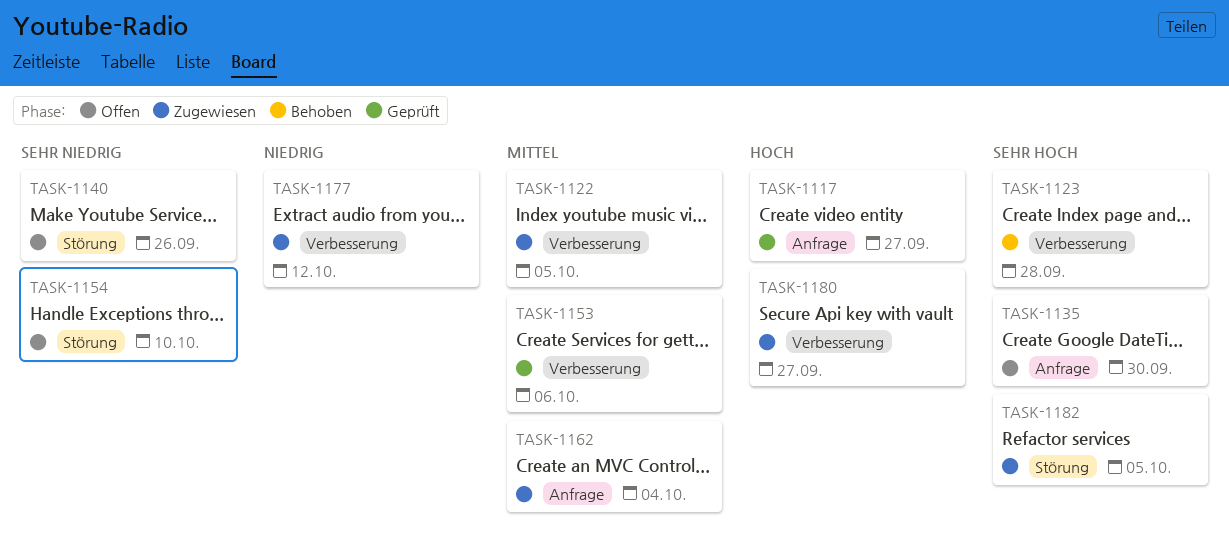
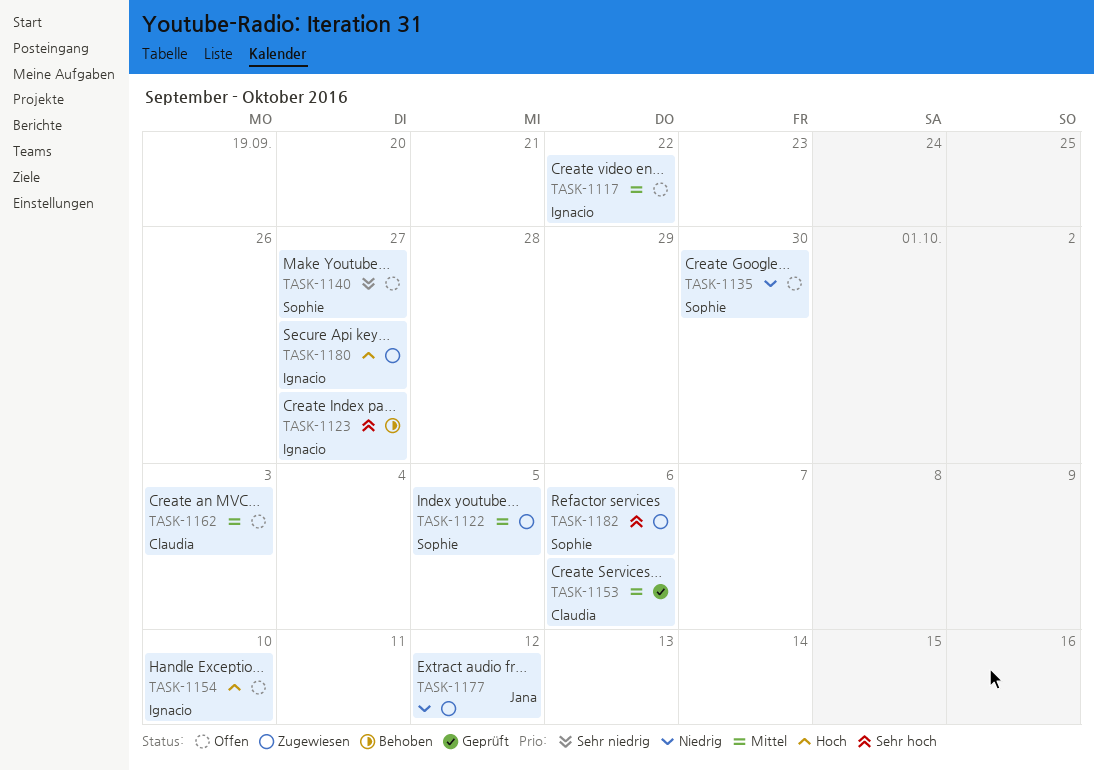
TASK-1117, status: Geprüft -> Offen
TASK-1117, priority: Hoch -> Mittel
TASK-1117, due: Sep 27 -> Sep 22
TASK-1123, due: Sep 28 -> Sep 27
TASK-1135, priority: Sehr hoch -> Niedrig
TASK-1140, due: Sep 26 -> Sep 27
TASK-1154, priority: Sehr niedrig -> Hoch
TASK-1162, status: Zugewiesen -> Offen
TASK-1162, due: Oct 4 -> Oct 3
TASK-1182, due: Oct 5 -> Oct 6

